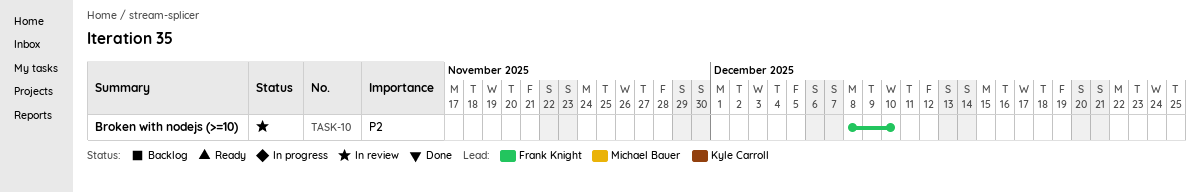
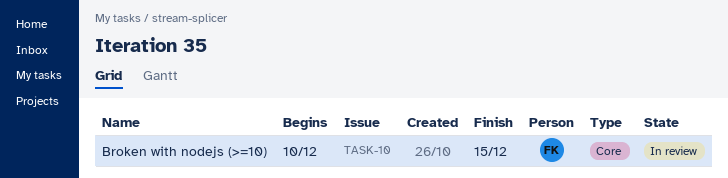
TASK-10, start: Dec 8 -> Dec 10
TASK-10, due: Dec 10 -> Dec 15

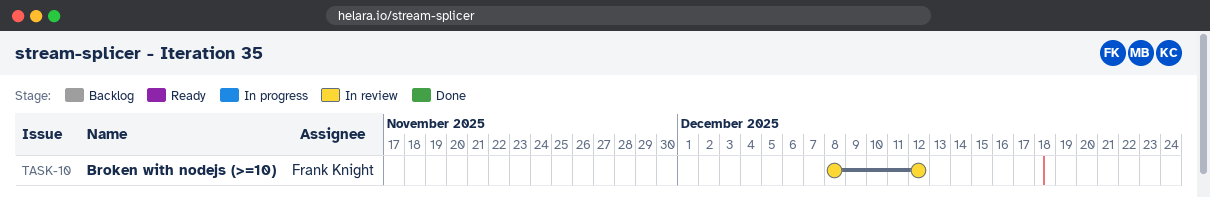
TASK-10, start: Dec 10 -> Dec 8
TASK-10, due: Dec 15 -> Dec 12

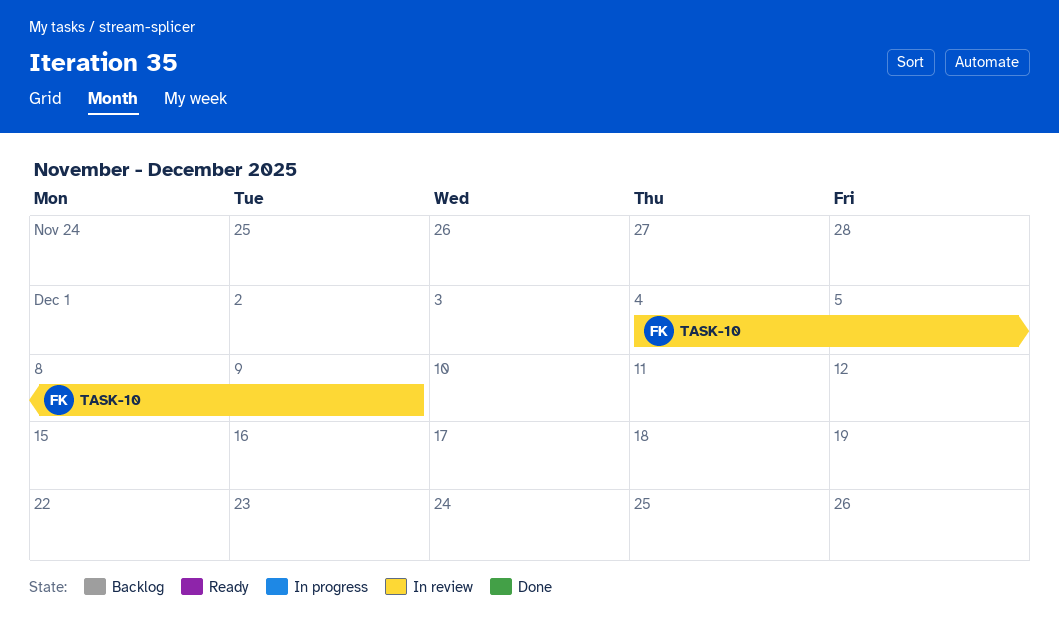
TASK-10, start: Dec 8 -> Dec 4
TASK-10, due: Dec 12 -> Dec 9

